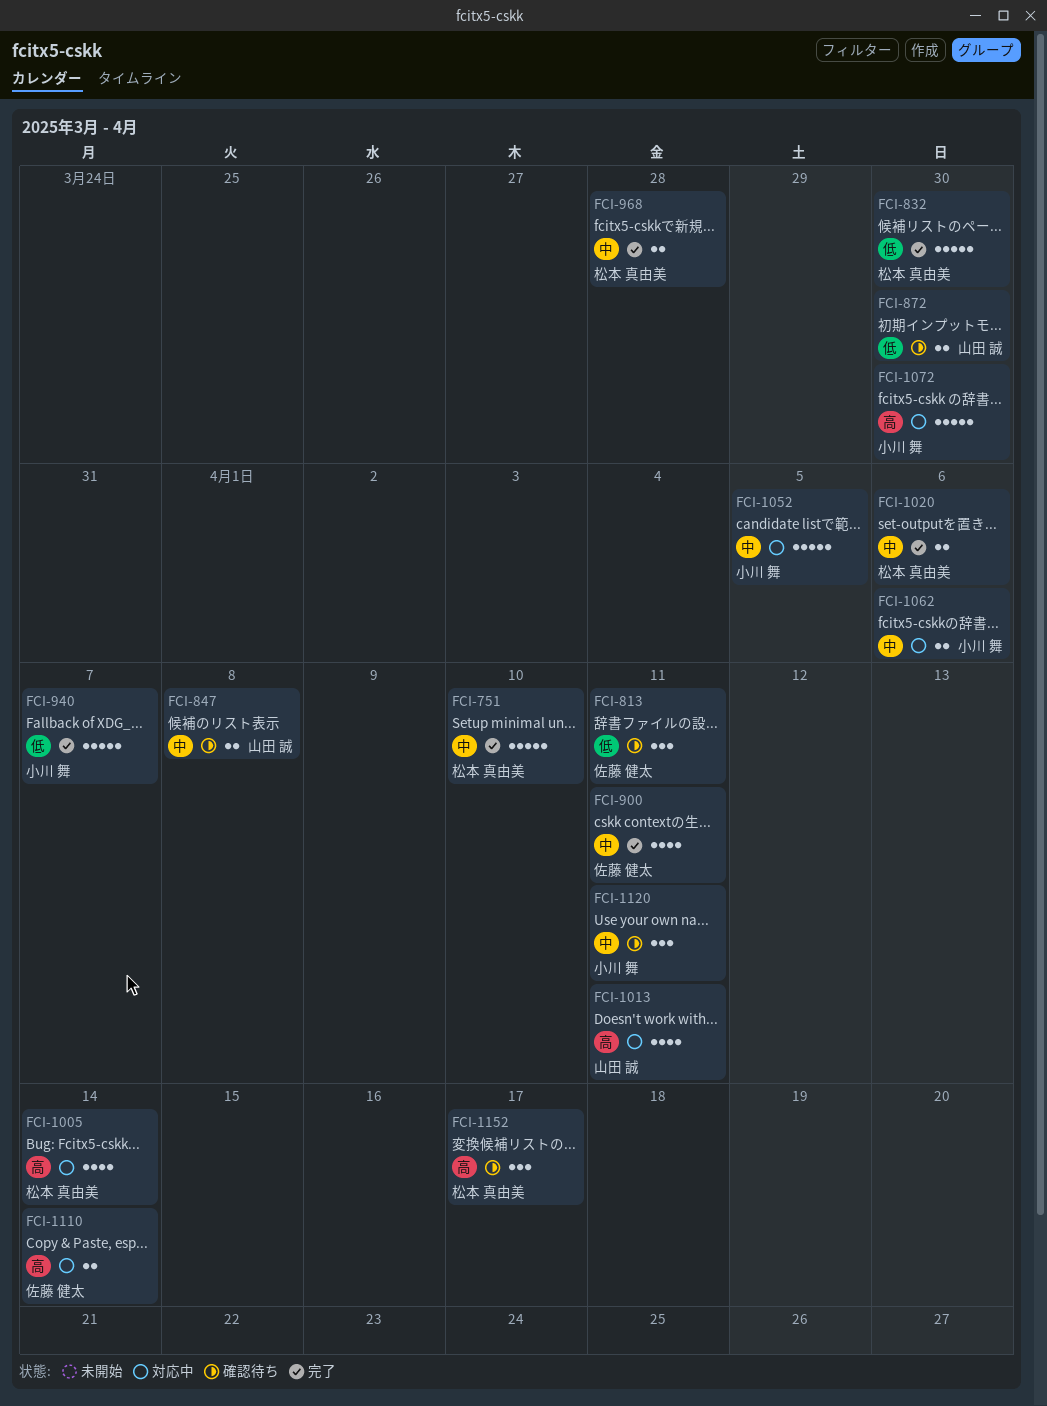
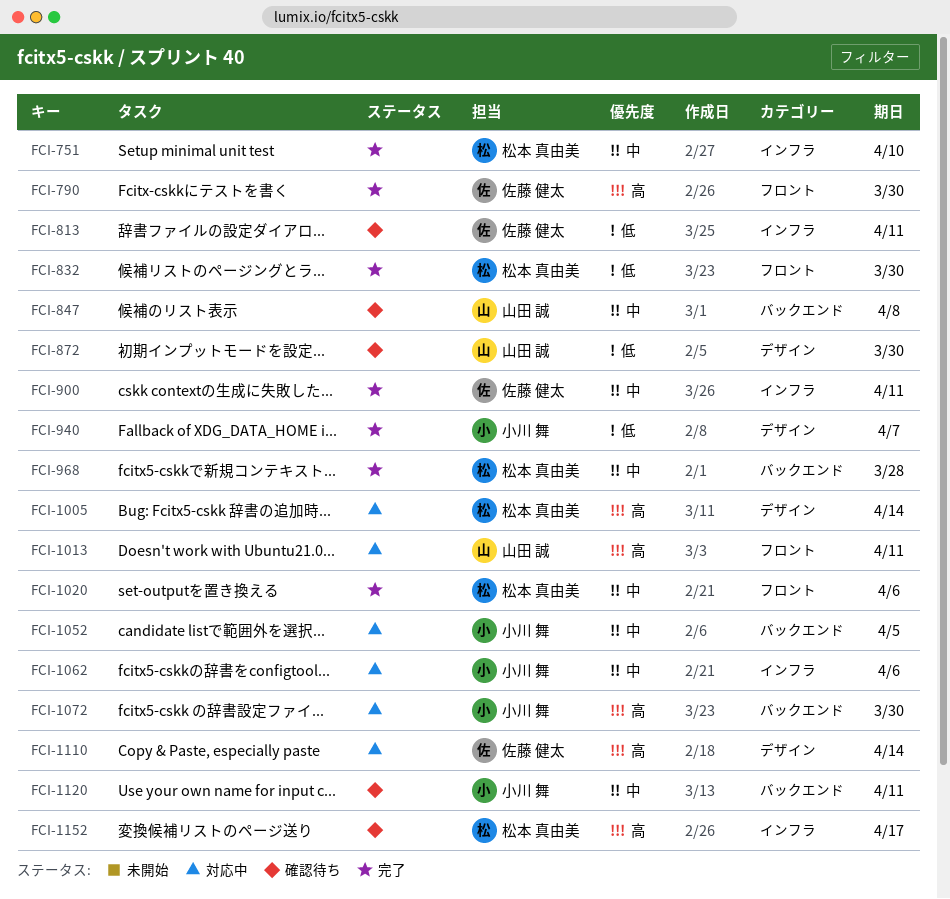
FCI-790: none -> present

